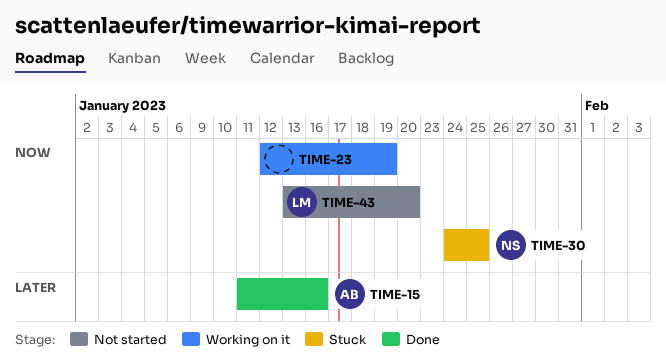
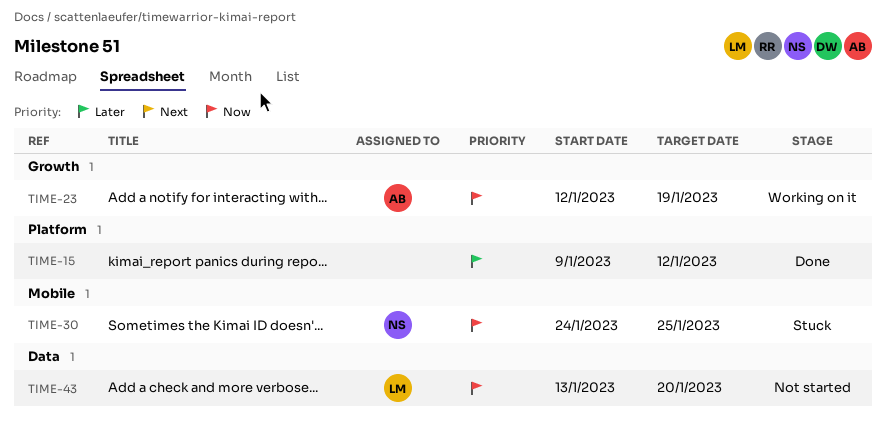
TIME-15, owner: AB -> none
TIME-15, start: Jan 11 -> Jan 9
TIME-15, due: Jan 16 -> Jan 12
TIME-23, owner: none -> AB

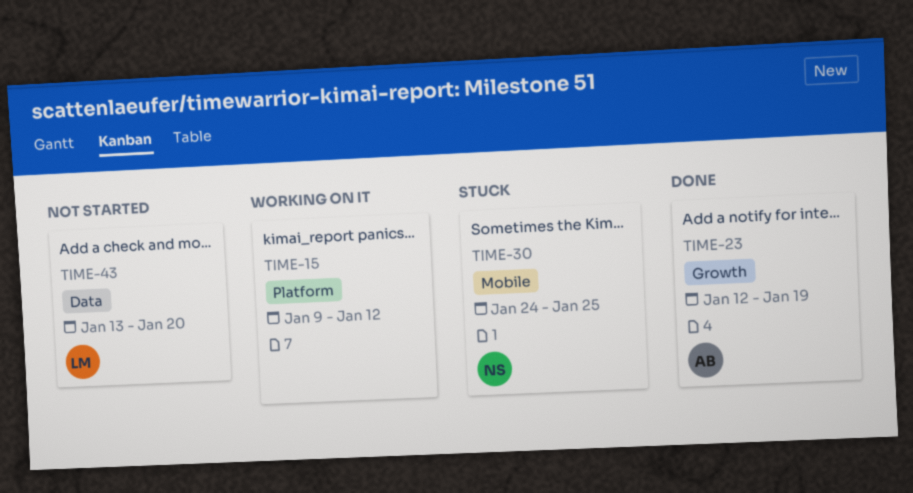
TIME-15, status: Done -> Working on it
TIME-23, status: Working on it -> Done

